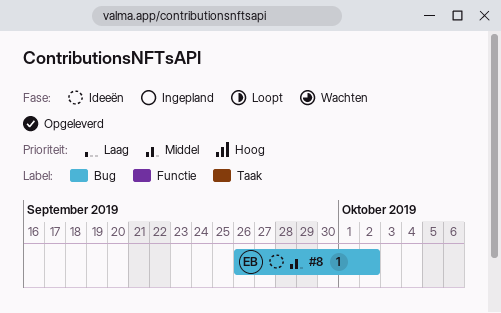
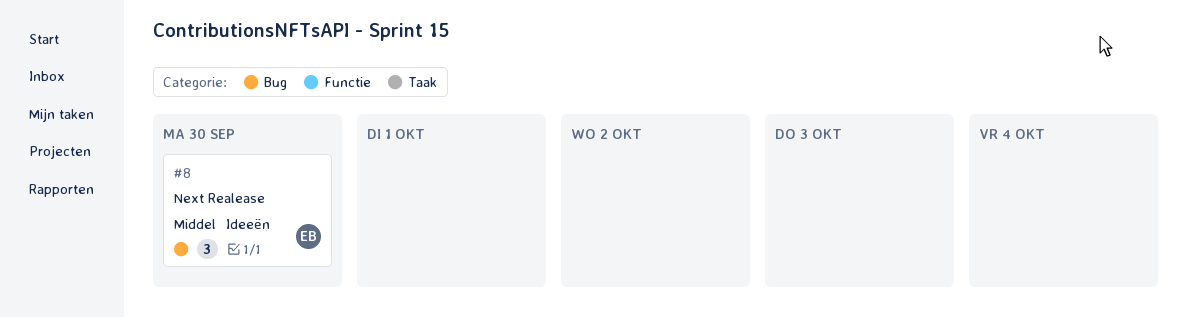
#8, estimate: 1 -> 3
#8, due: Oct 2 -> Sep 30

